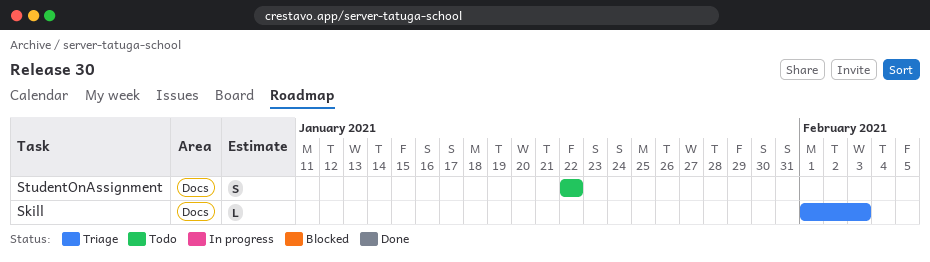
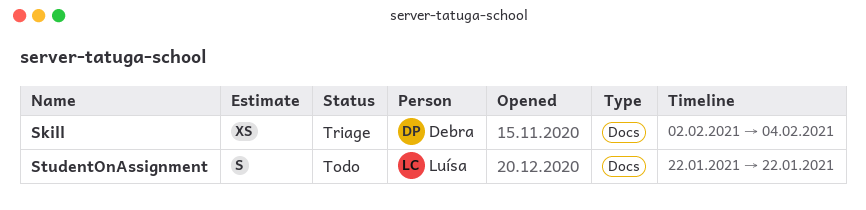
Skill, estimate: L -> XS
Skill, start: Feb 1 -> Feb 2
Skill, due: Feb 3 -> Feb 4

